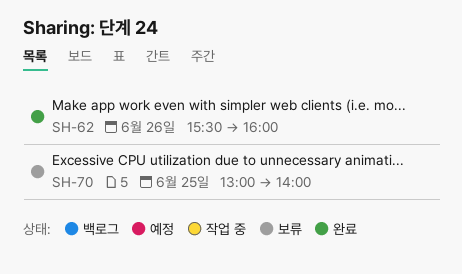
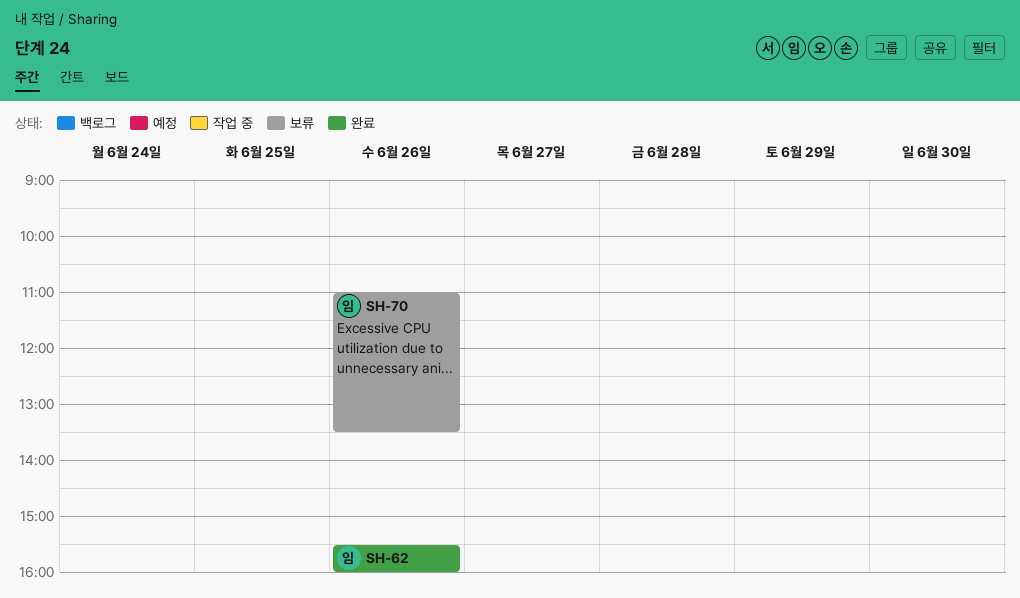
SH-70, day: Jun 25 -> Jun 26
SH-70, begins: 13:00 -> 11:00
SH-70, ends: 14:00 -> 13:30

